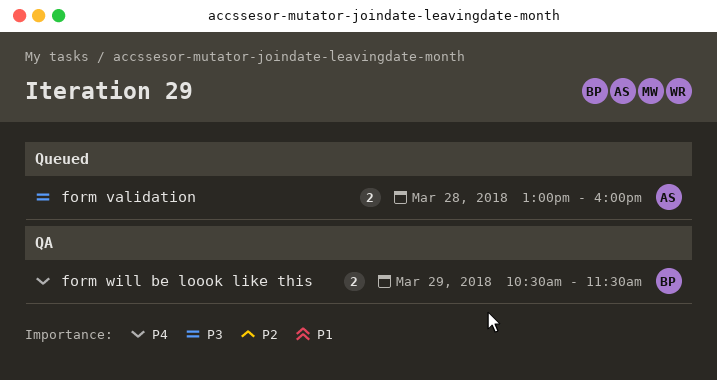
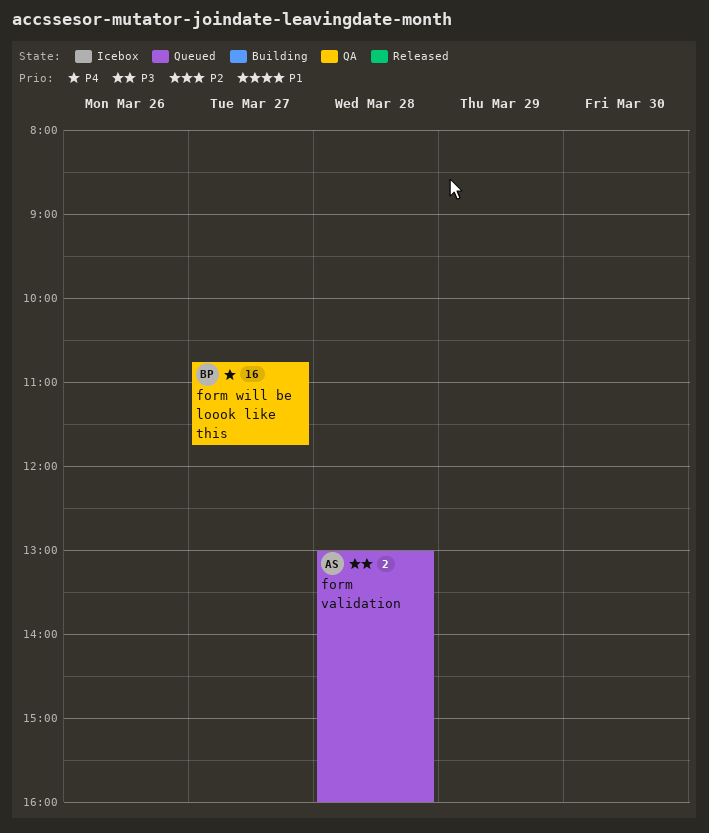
form will be loook like this, estimate: 2 -> 16
form will be loook like this, day: Mar 29 -> Mar 27
form will be loook like this, begins: 10:30 -> 10:45
form will be loook like this, ends: 11:30 -> 11:45

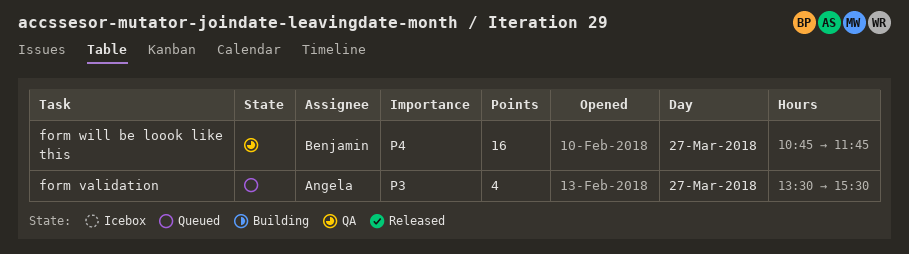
form validation, estimate: 2 -> 4
form validation, day: Mar 28 -> Mar 27
form validation, begins: 13:00 -> 13:30
form validation, ends: 16:00 -> 15:30

